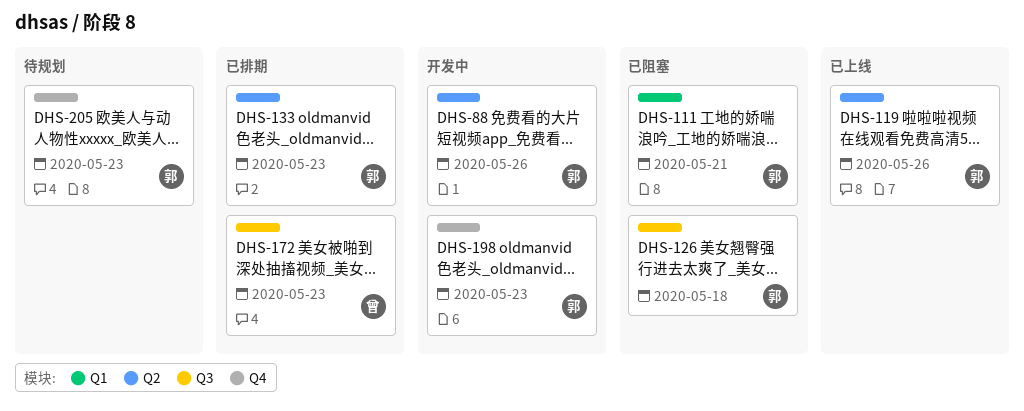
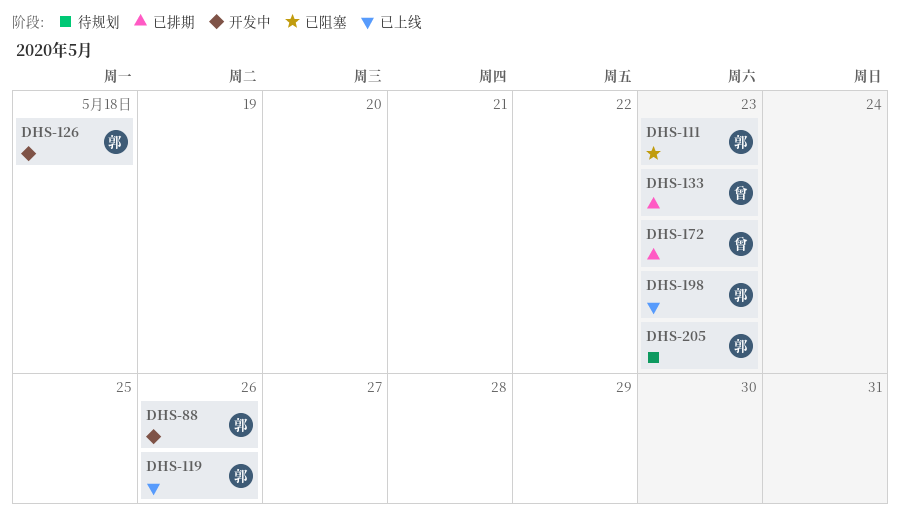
DHS-111, due: May 21 -> May 23
DHS-126, status: 已阻塞 -> 开发中
DHS-133, owner: 郭 -> 曾
DHS-198, status: 开发中 -> 已上线

